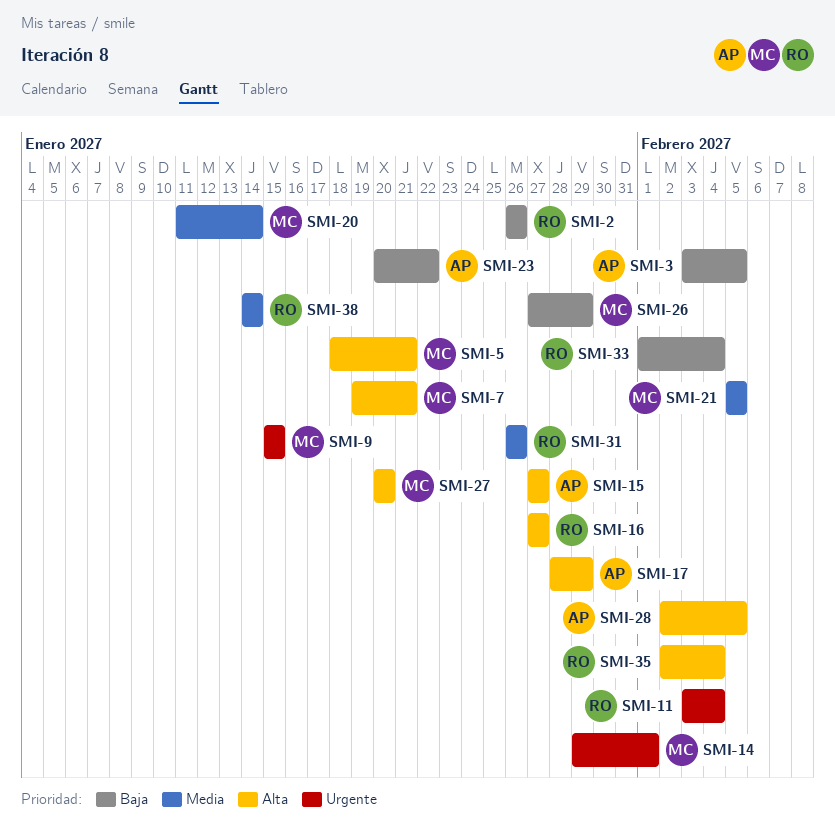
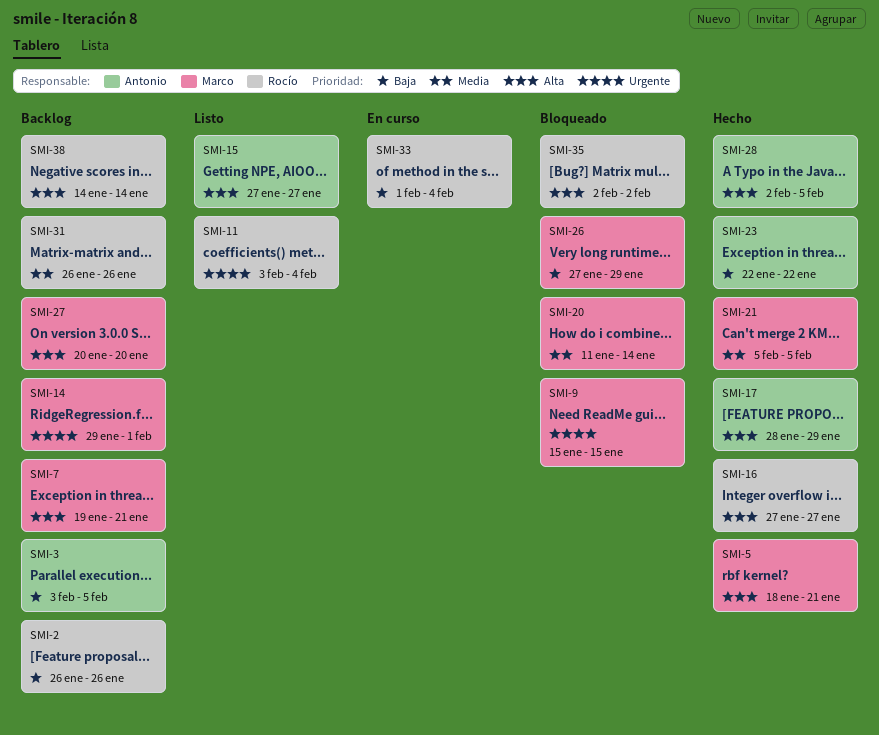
SMI-23, start: Jan 20 -> Jan 22
SMI-35, due: Feb 4 -> Feb 2
SMI-38, priority: Media -> Alta

